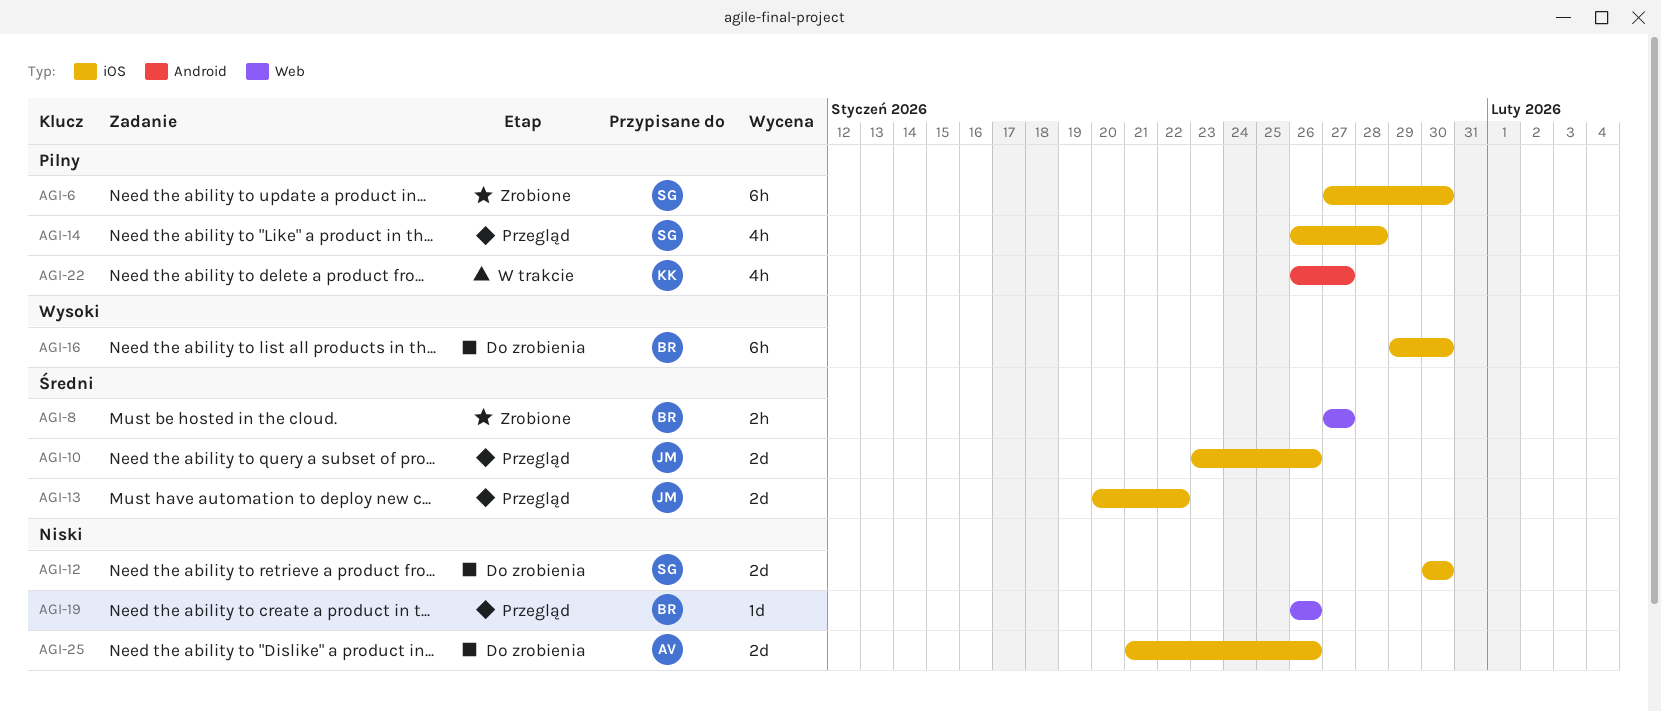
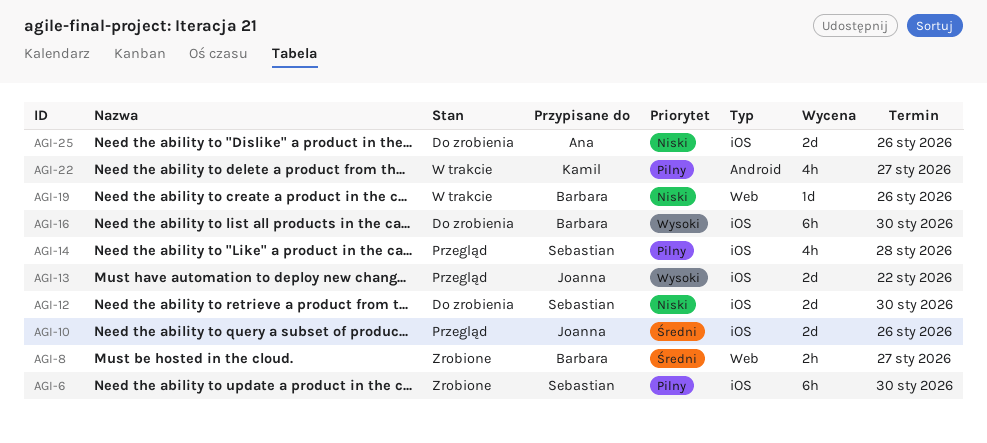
AGI-13, priority: Średni -> Wysoki
AGI-19, status: Przegląd -> W trakcie

